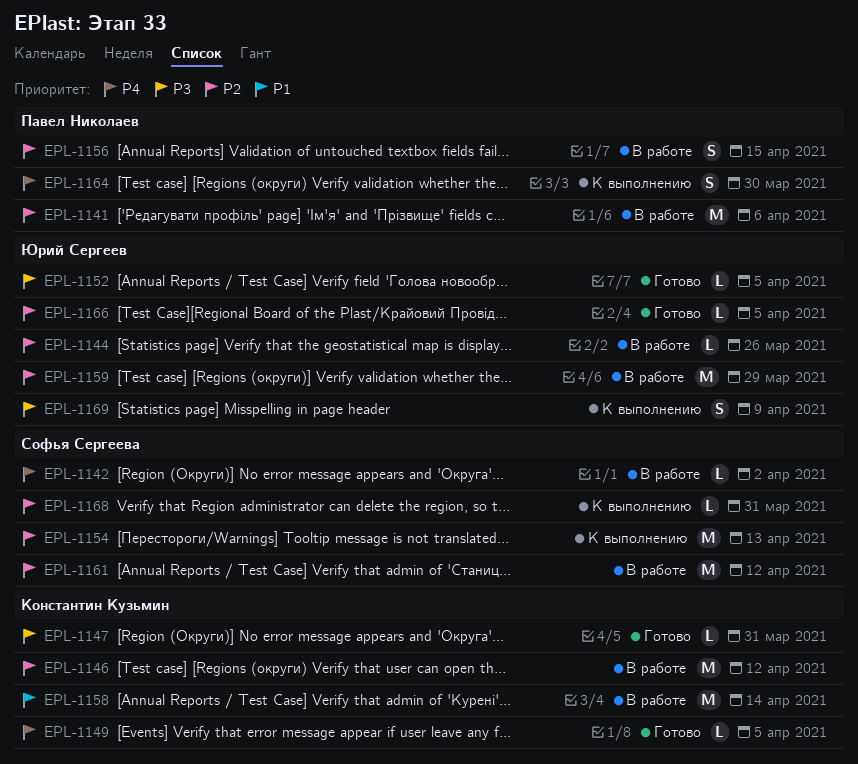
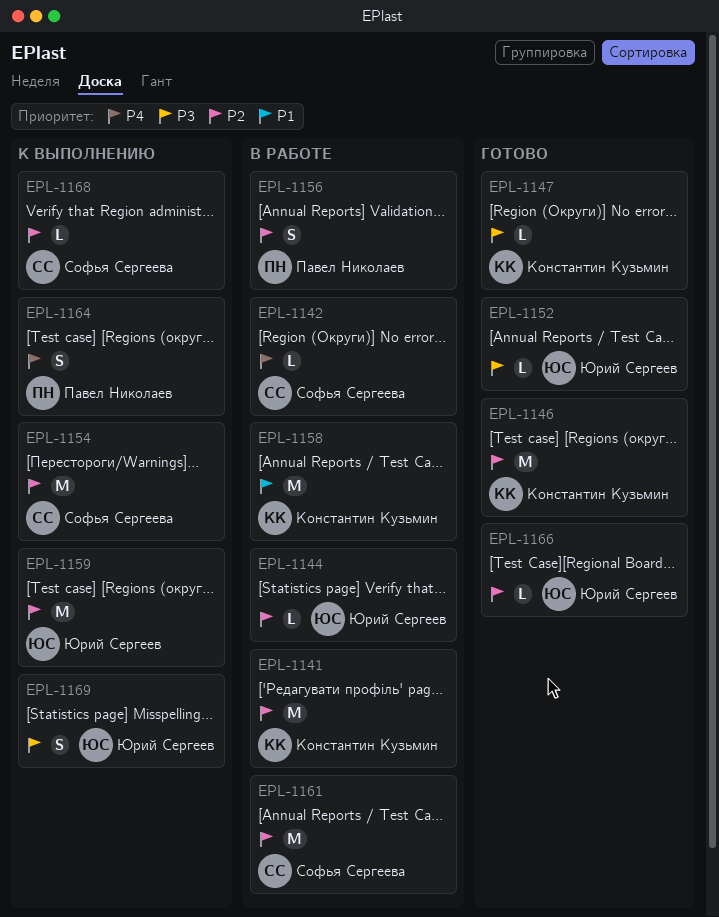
EPL-1141, owner: Павел Николаев -> Константин Кузьмин
EPL-1146, status: В работе -> Готово
EPL-1149: present -> none
EPL-1159, status: В работе -> К выполнению

